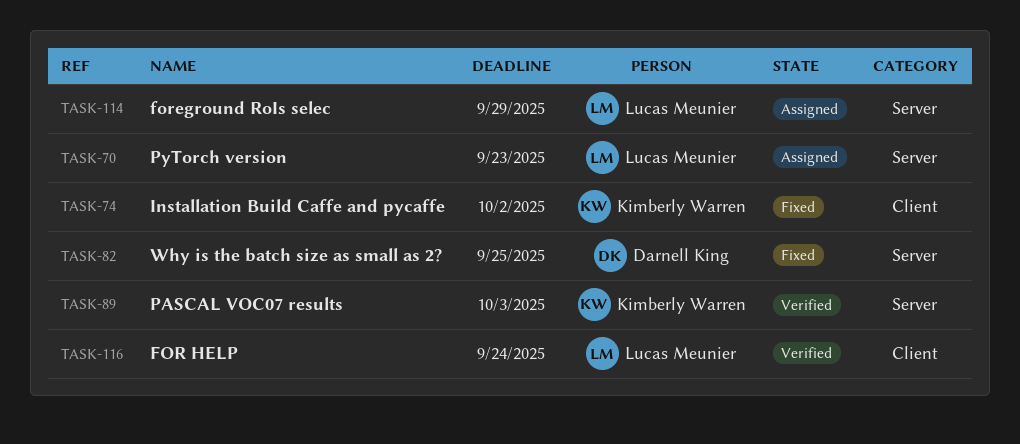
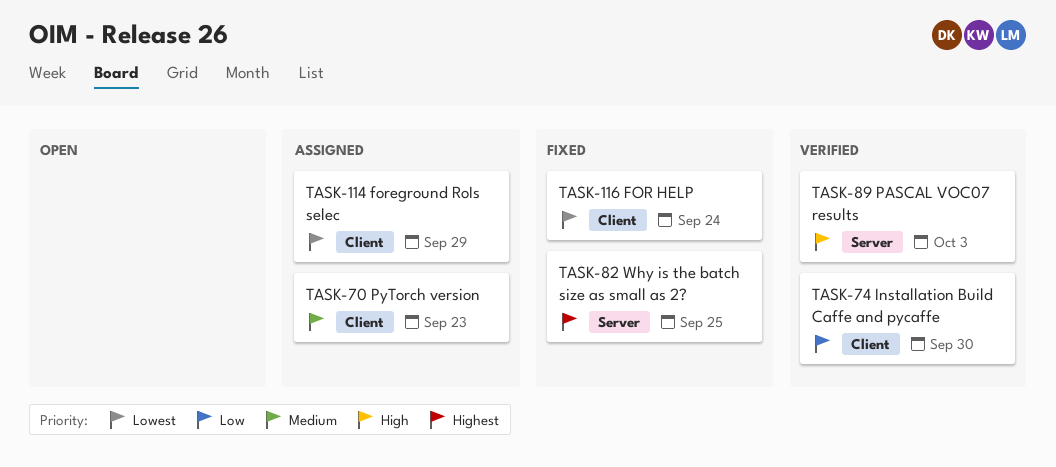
TASK-70, label: Server -> Client
TASK-74, status: Fixed -> Verified
TASK-74, due: Oct 2 -> Sep 30
TASK-114, label: Server -> Client
TASK-116, status: Verified -> Fixed

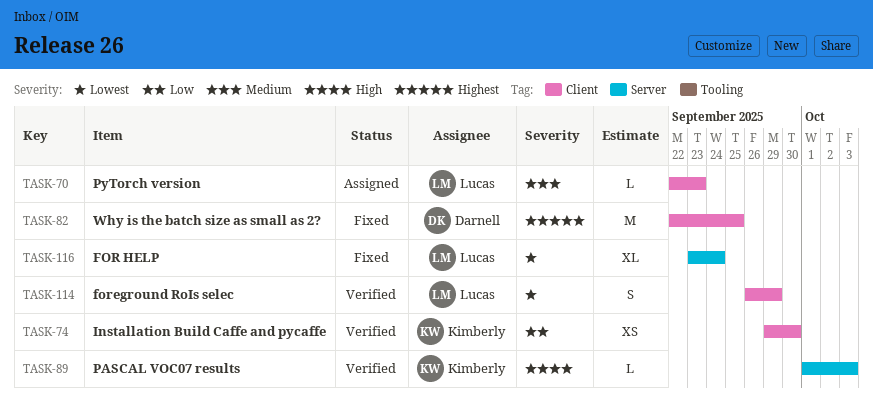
TASK-82, label: Server -> Client
TASK-114, status: Assigned -> Verified
TASK-116, label: Client -> Server

